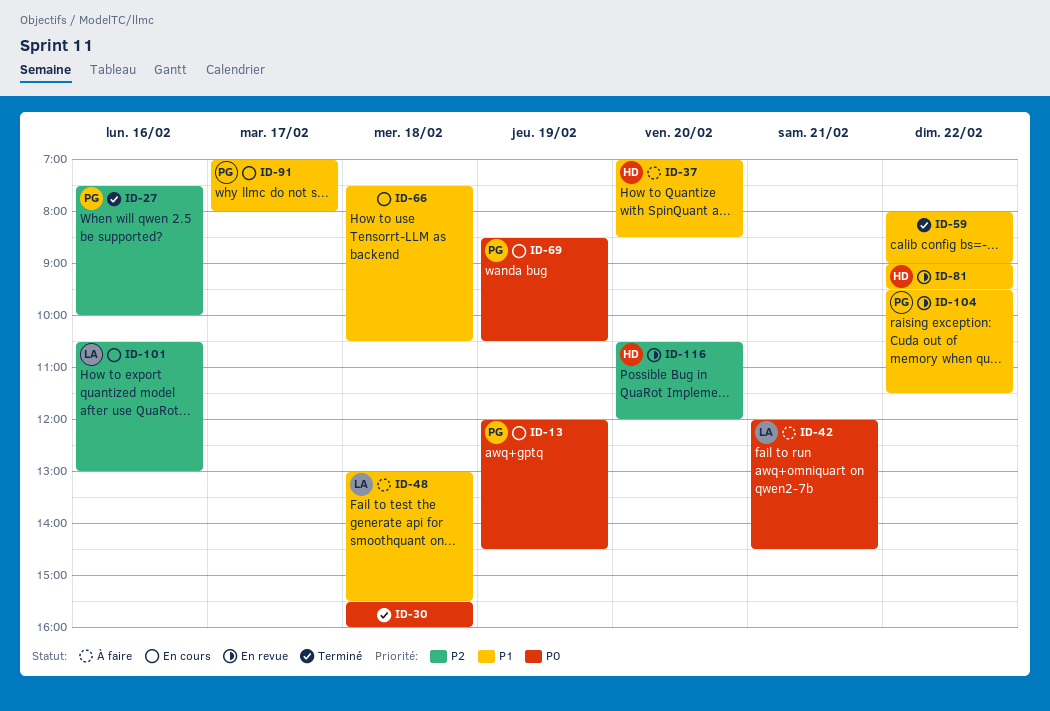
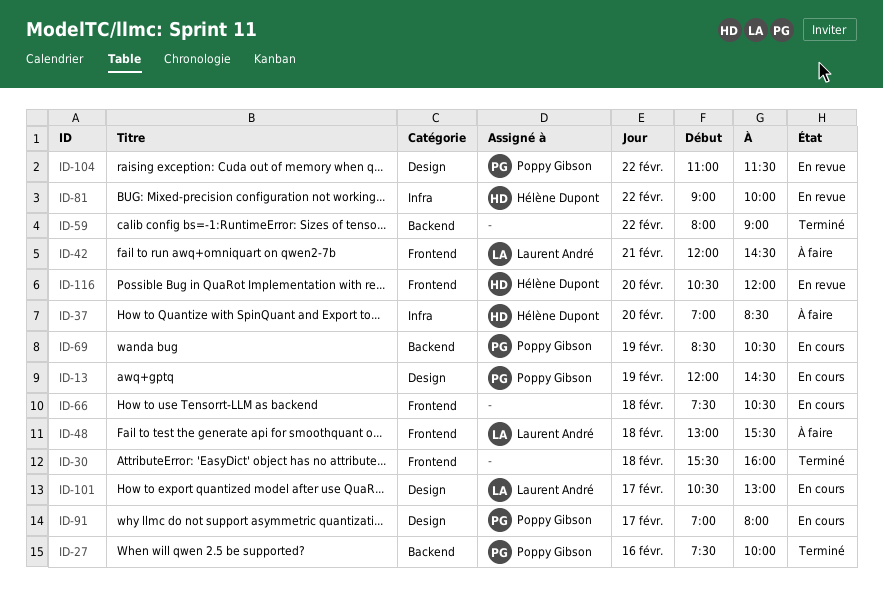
ID-81, ends: 09:30 -> 10:00
ID-101, day: Feb 16 -> Feb 17
ID-104, begins: 09:30 -> 11:00

